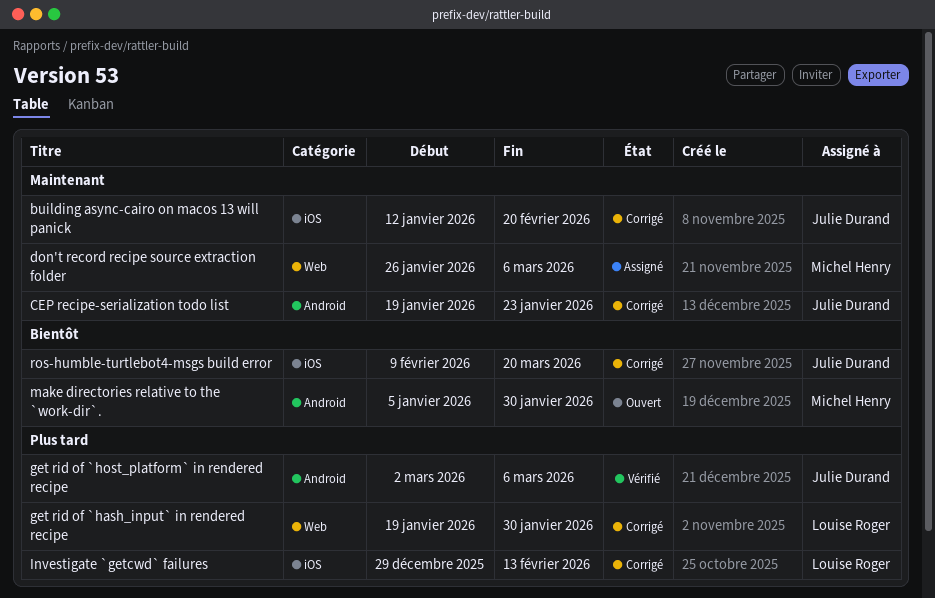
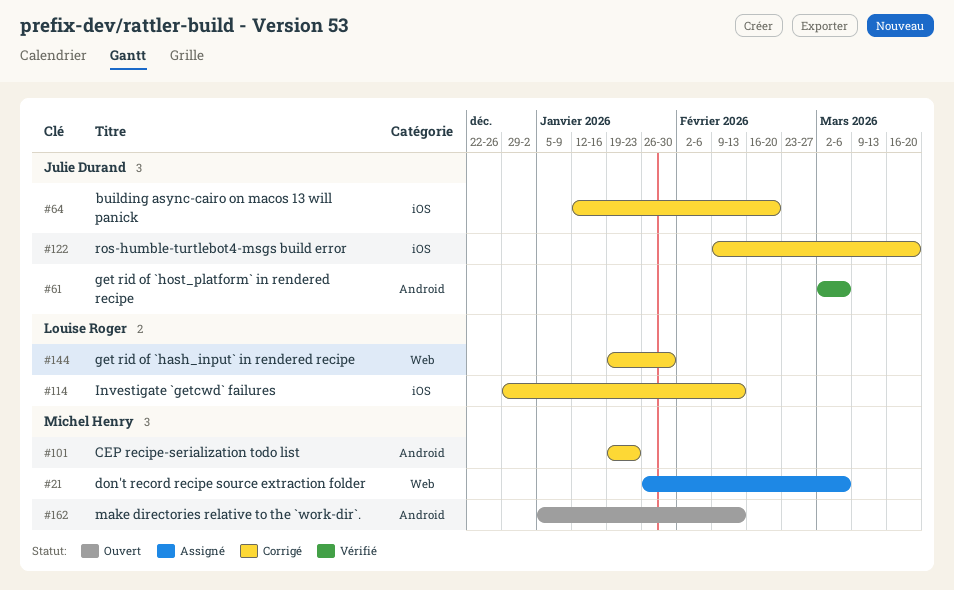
CEP recipe-serialization todo list, owner: Julie Durand -> Michel Henry
make directories relative to the `work-dir`., due: Jan 30 -> Feb 13

